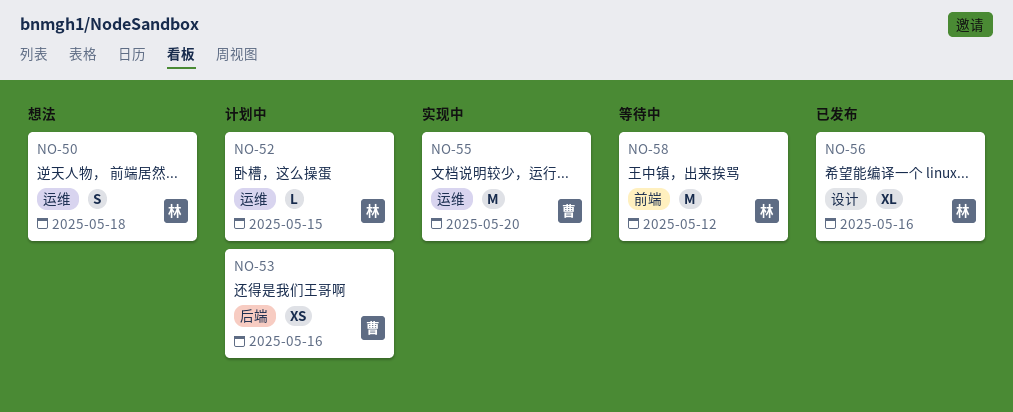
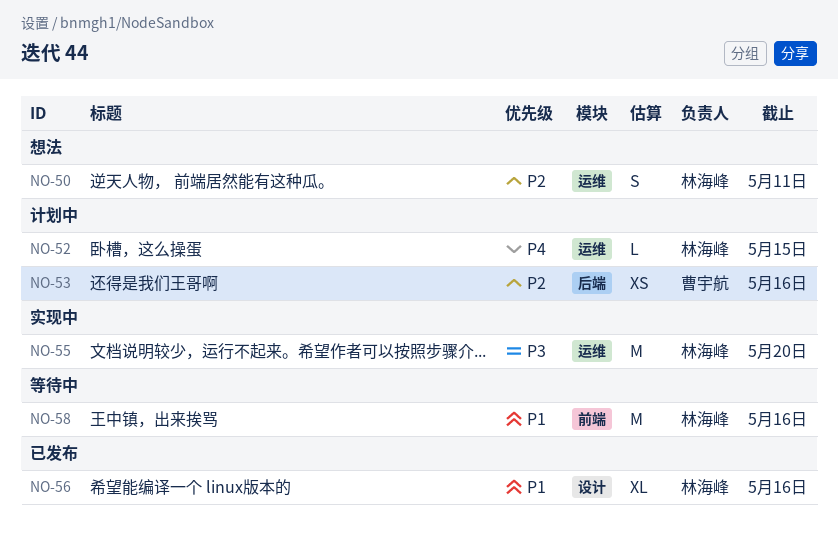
NO-50, due: May 18 -> May 11
NO-55, owner: 曹宇航 -> 林海峰
NO-58, due: May 12 -> May 16

